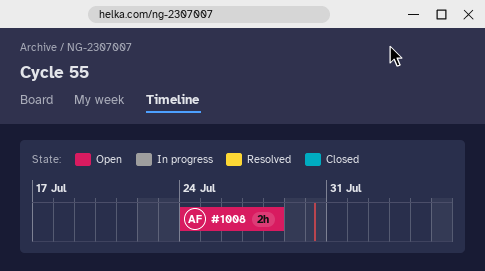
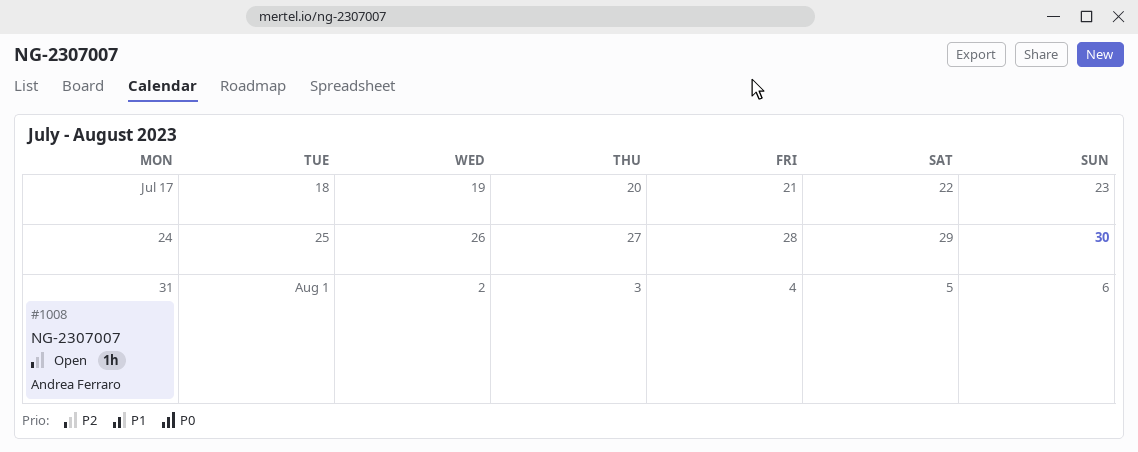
#1008, estimate: 2h -> 1h
#1008, due: Jul 28 -> Jul 31

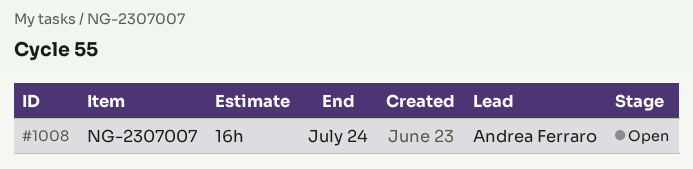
#1008, estimate: 1h -> 16h
#1008, due: Jul 31 -> Jul 24

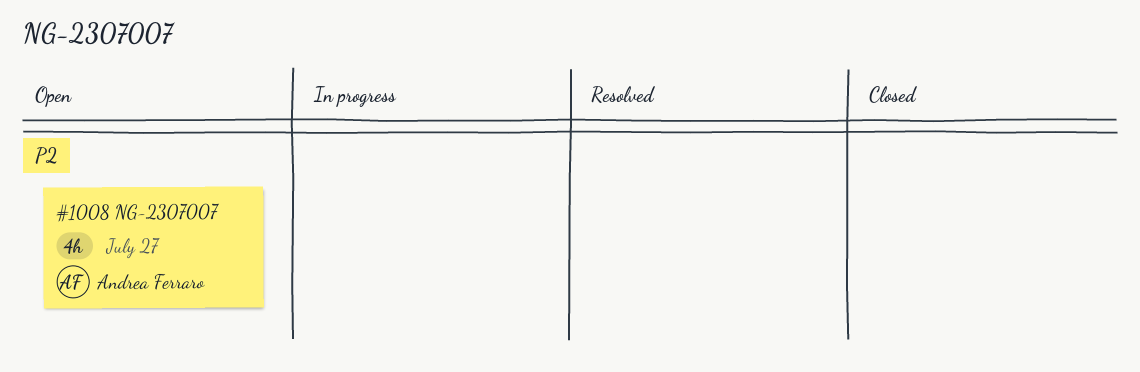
#1008, estimate: 16h -> 4h
#1008, due: Jul 24 -> Jul 27

